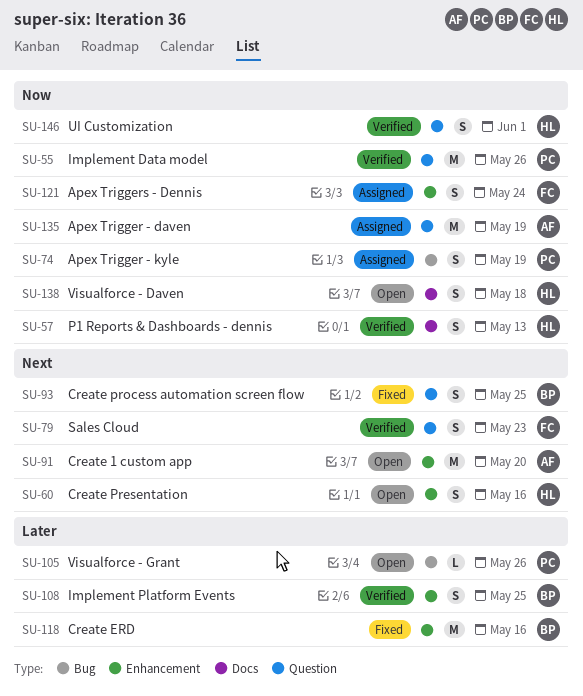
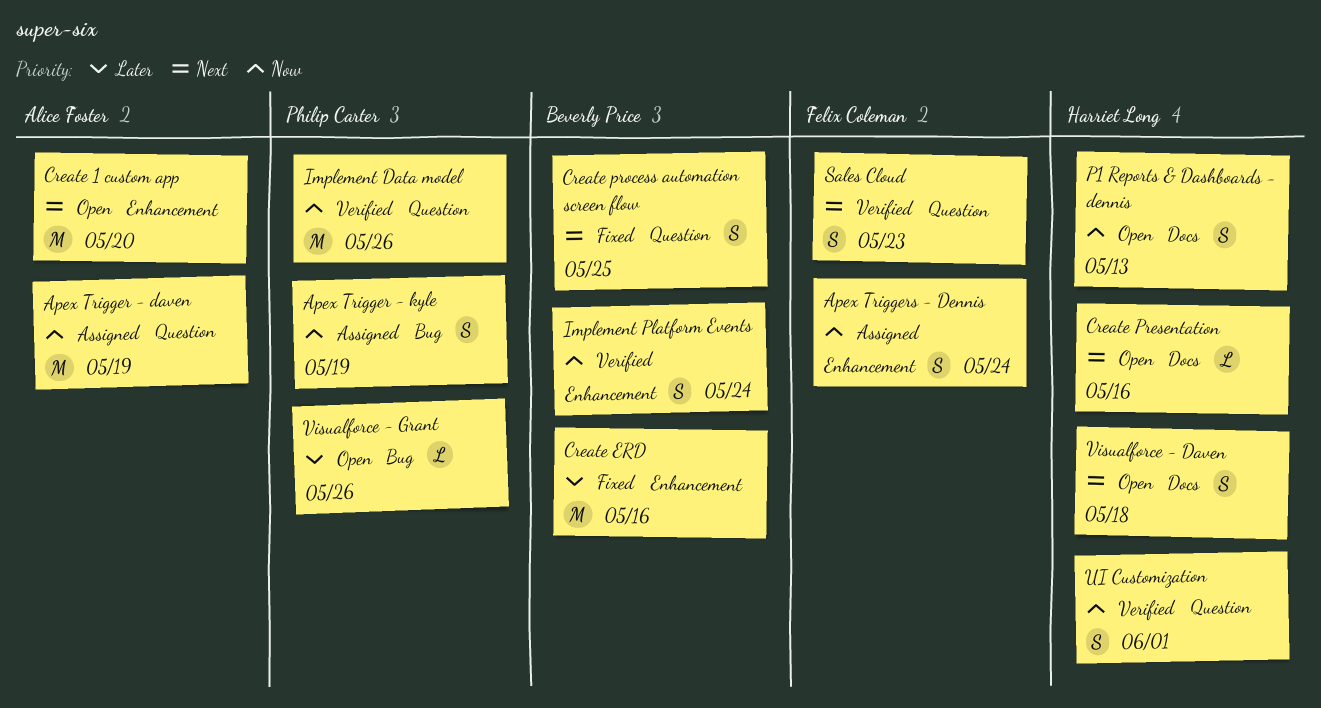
Create Presentation, label: Enhancement -> Docs
Create Presentation, estimate: S -> L
Implement Platform Events, priority: Later -> Now
Implement Platform Events, due: May 25 -> May 24
P1 Reports & Dashboards - dennis, status: Verified -> Open
Visualforce - Daven, priority: Now -> Next

